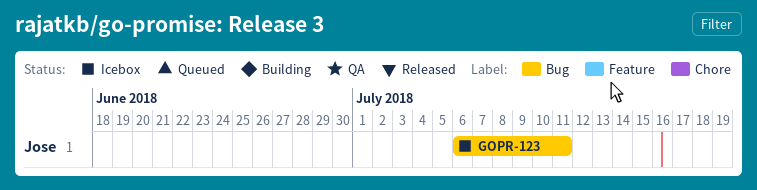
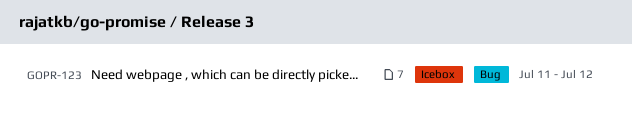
GOPR-123, start: Jul 6 -> Jul 11
GOPR-123, due: Jul 11 -> Jul 12

